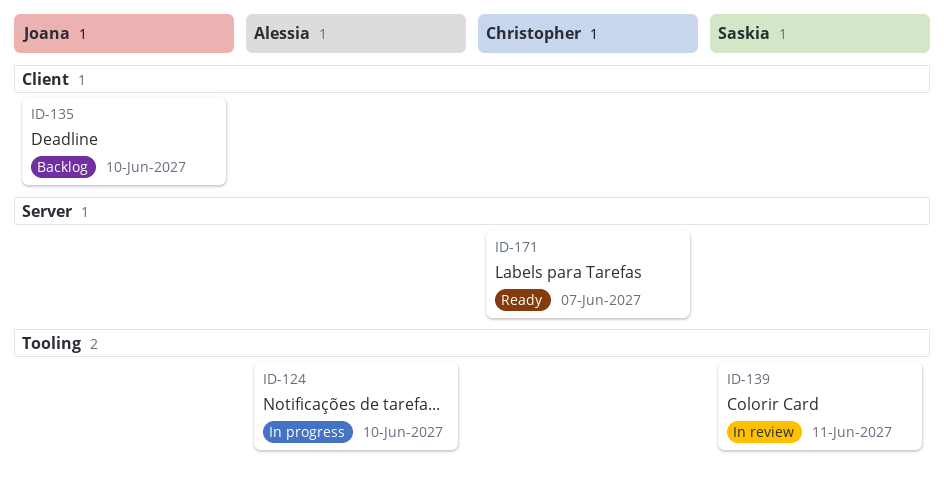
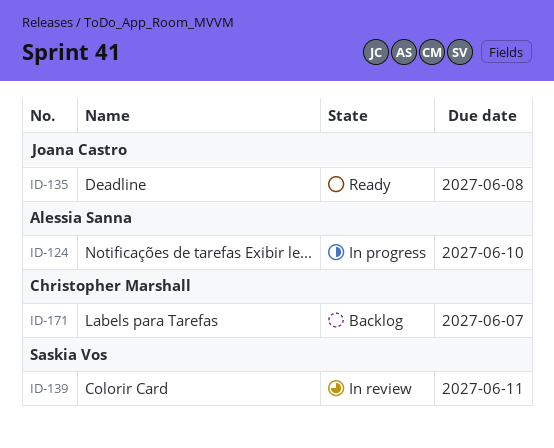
ID-135, status: Backlog -> Ready
ID-135, due: Jun 10 -> Jun 8
ID-171, status: Ready -> Backlog

